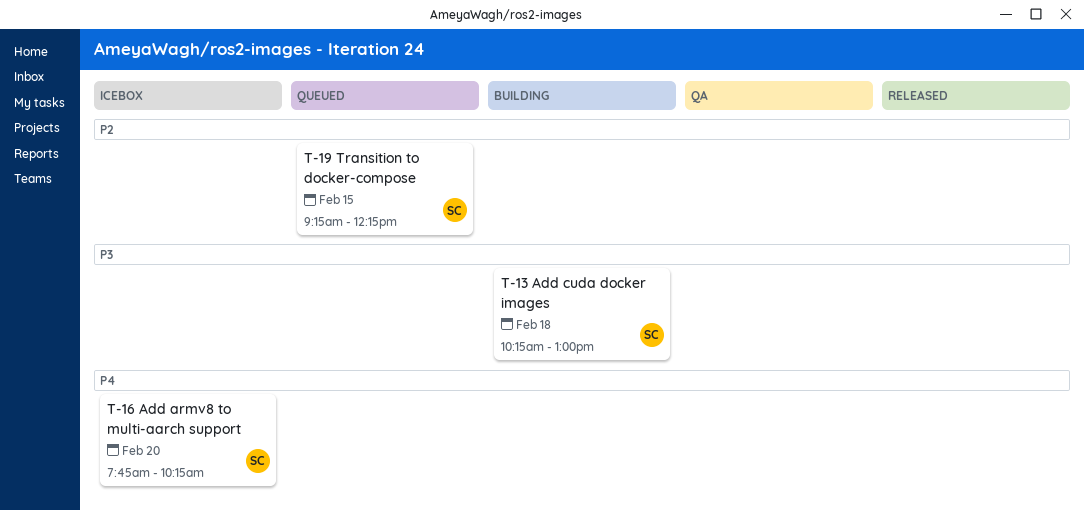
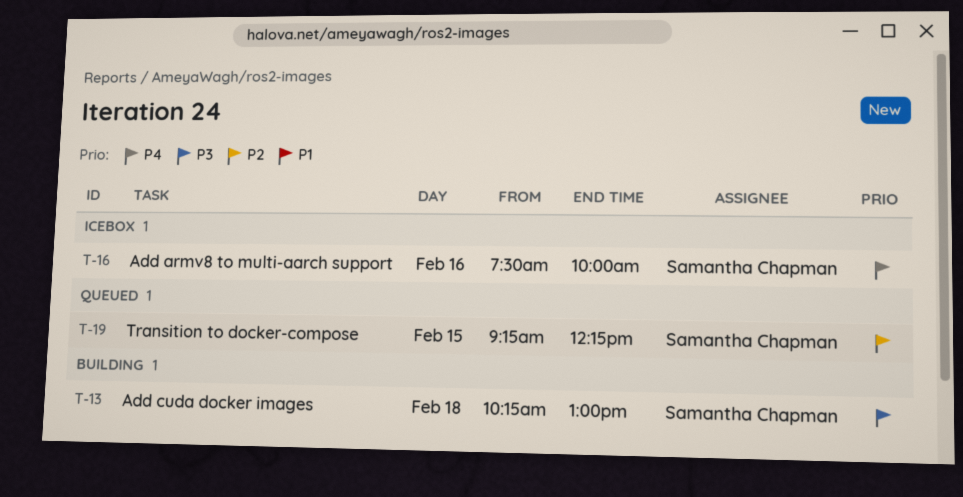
T-16, day: Feb 20 -> Feb 16
T-16, begins: 07:45 -> 07:30
T-16, ends: 10:15 -> 10:00

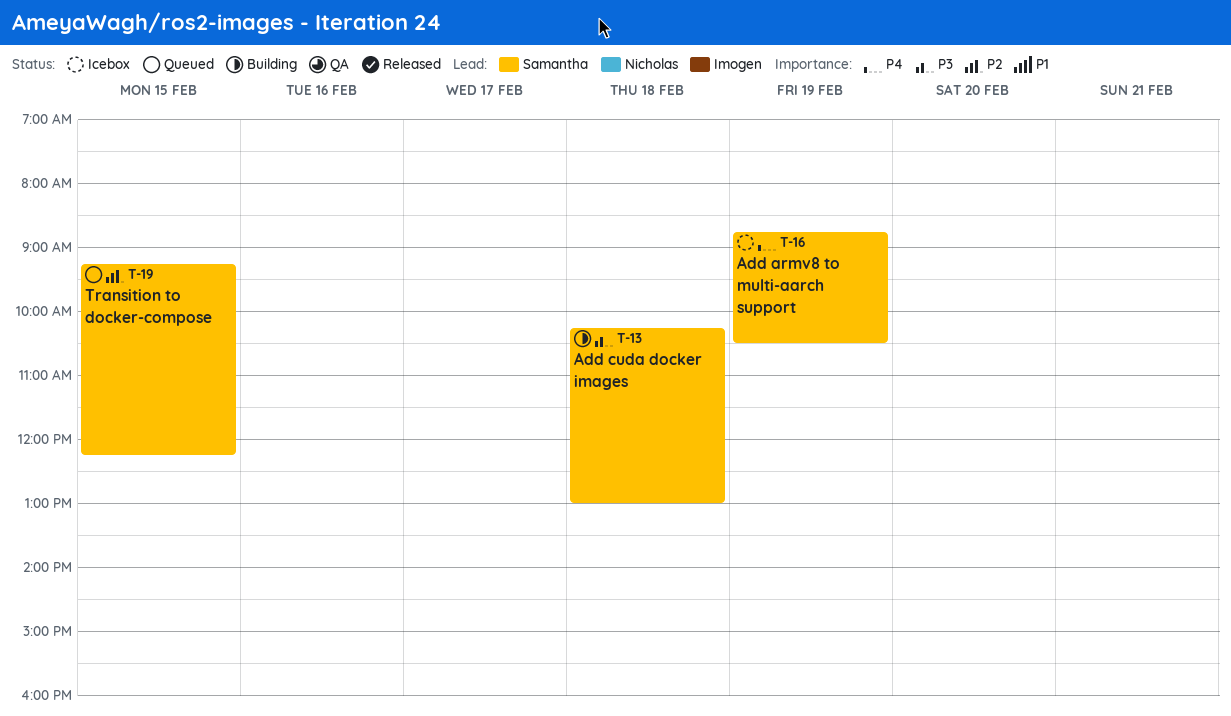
T-16, day: Feb 16 -> Feb 19
T-16, begins: 07:30 -> 08:45
T-16, ends: 10:00 -> 10:30

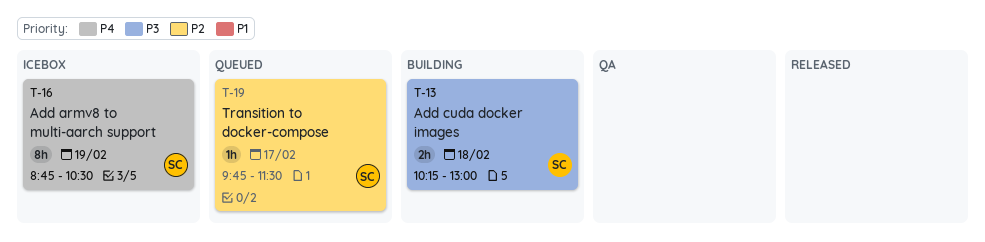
T-19, day: Feb 15 -> Feb 17
T-19, begins: 09:15 -> 09:45
T-19, ends: 12:15 -> 11:30

